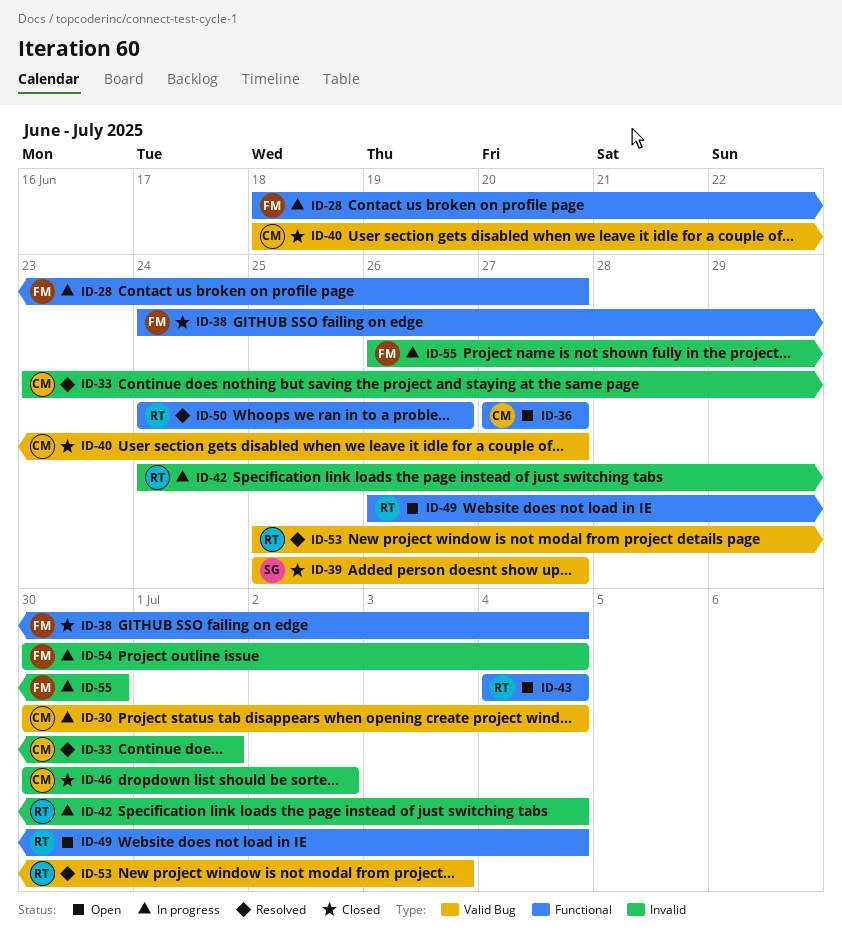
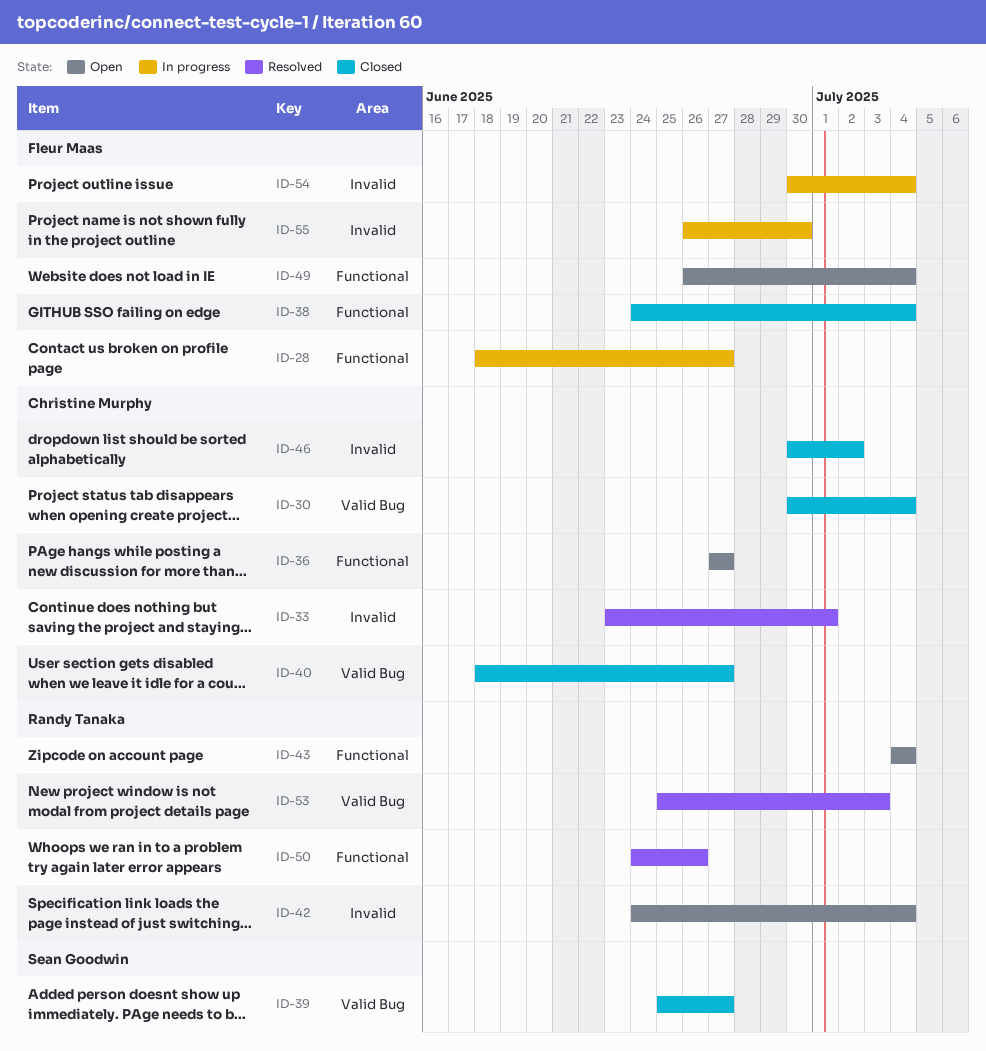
ID-30, status: In progress -> Closed
ID-42, status: In progress -> Open
ID-49, owner: Randy Tanaka -> Fleur Maas

